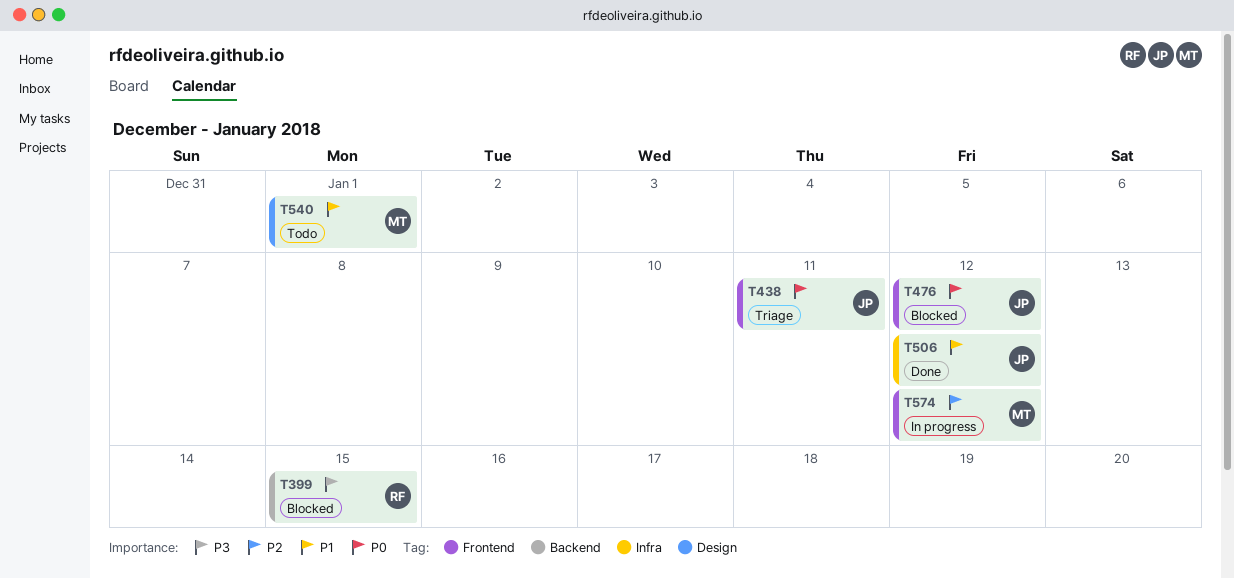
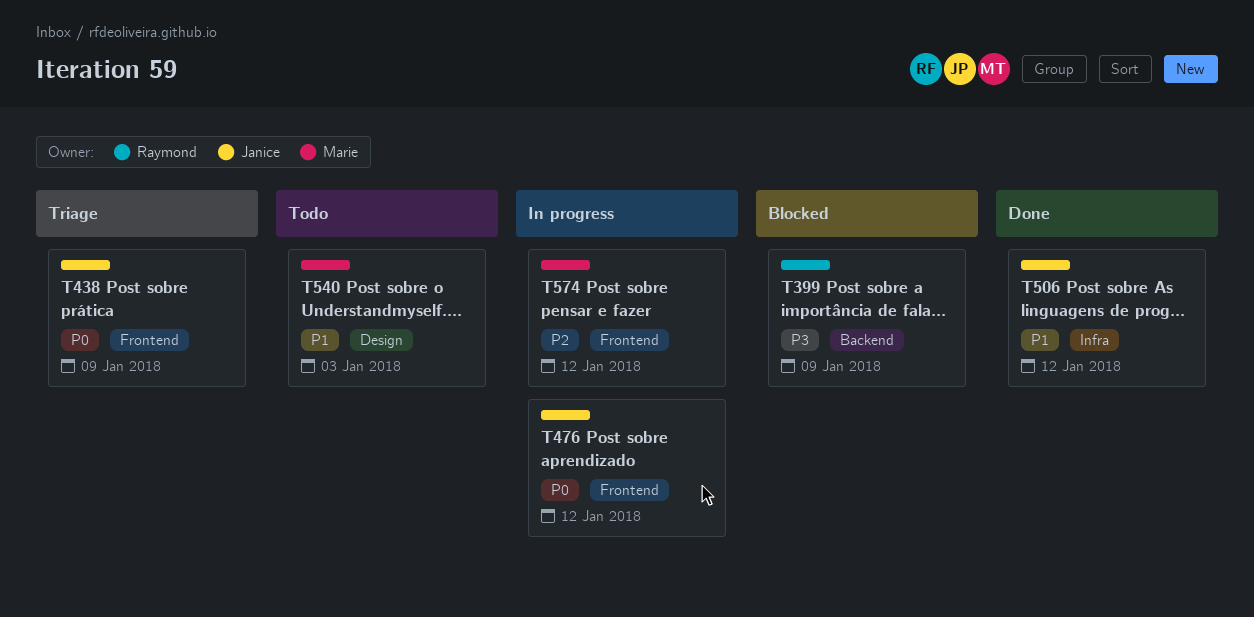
T399, due: Jan 15 -> Jan 9
T438, due: Jan 11 -> Jan 9
T476, status: Blocked -> In progress
T540, due: Jan 1 -> Jan 3

